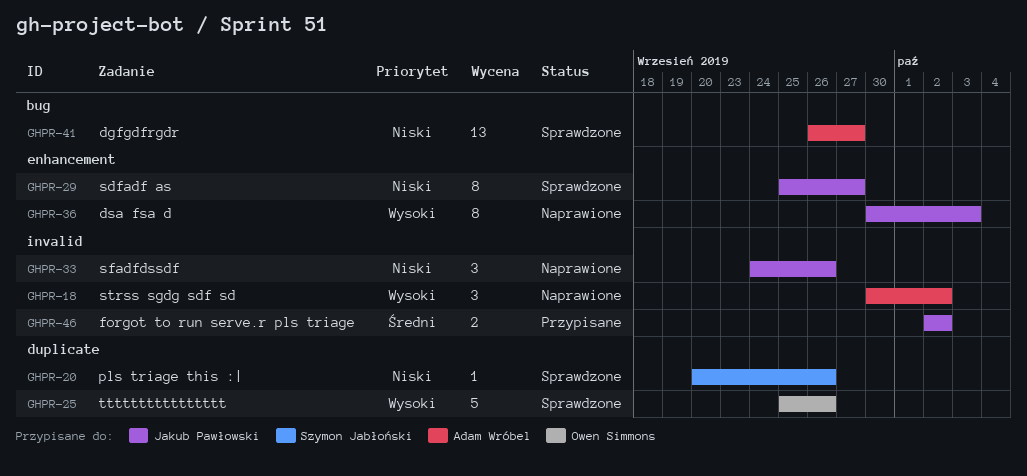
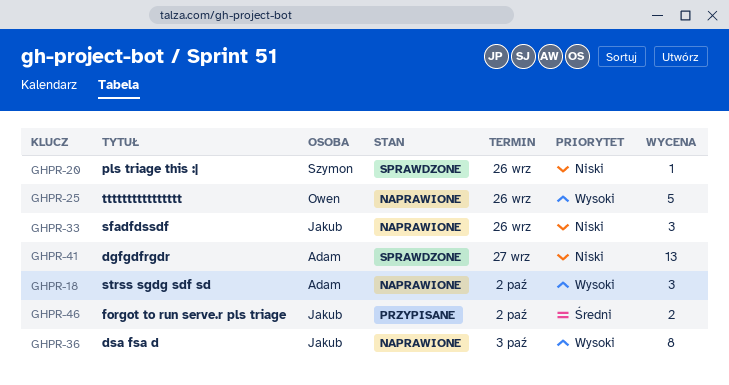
GHPR-25, status: Sprawdzone -> Naprawione
GHPR-29: present -> none

